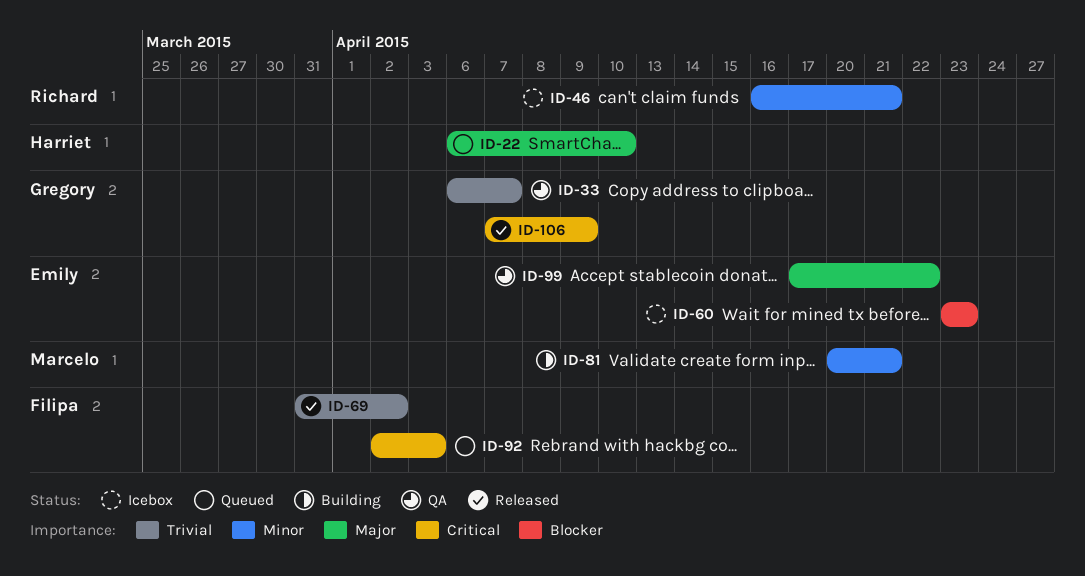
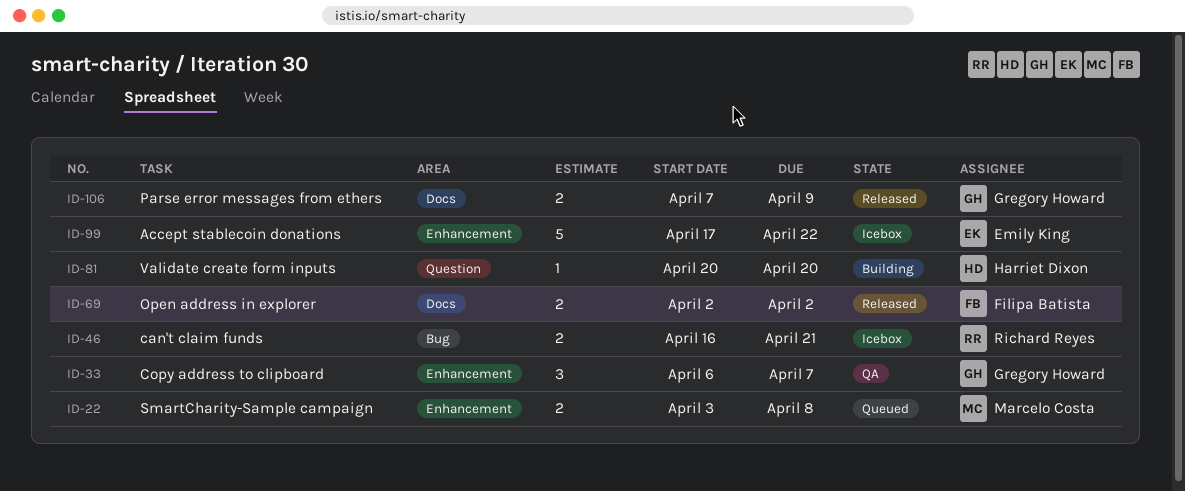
ID-22, owner: Harriet Dixon -> Marcelo Costa
ID-22, start: Apr 6 -> Apr 3
ID-22, due: Apr 10 -> Apr 8
ID-60: present -> none
ID-69, start: Mar 31 -> Apr 2
ID-81, owner: Marcelo Costa -> Harriet Dixon
ID-81, due: Apr 21 -> Apr 20
ID-92: present -> none
ID-99, status: QA -> Icebox

